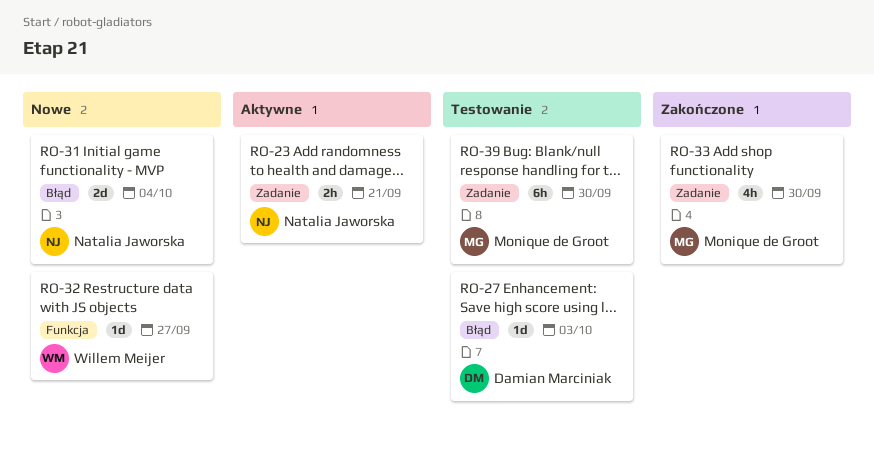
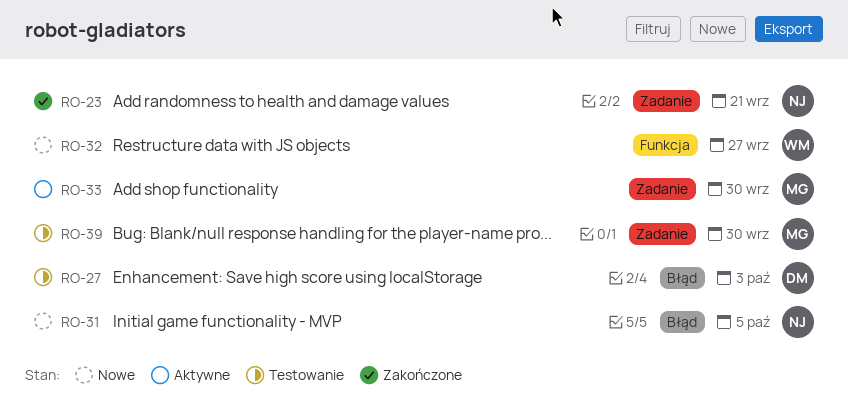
RO-23, status: Aktywne -> Zakończone
RO-31, due: Oct 4 -> Oct 5
RO-33, status: Zakończone -> Aktywne

